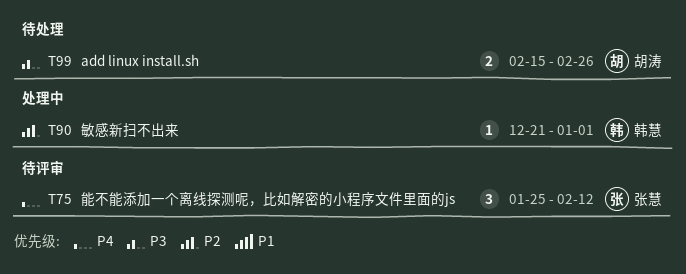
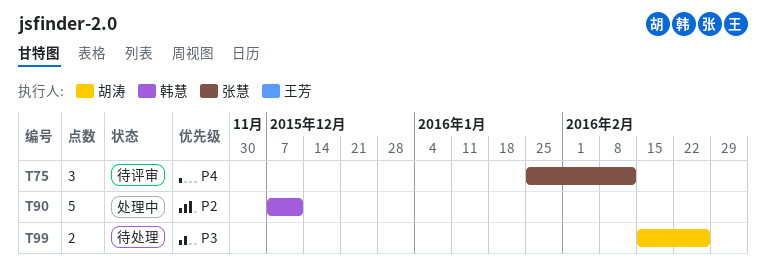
T90, estimate: 1 -> 5
T90, start: Dec 21 -> Dec 7
T90, due: Jan 1 -> Dec 11

